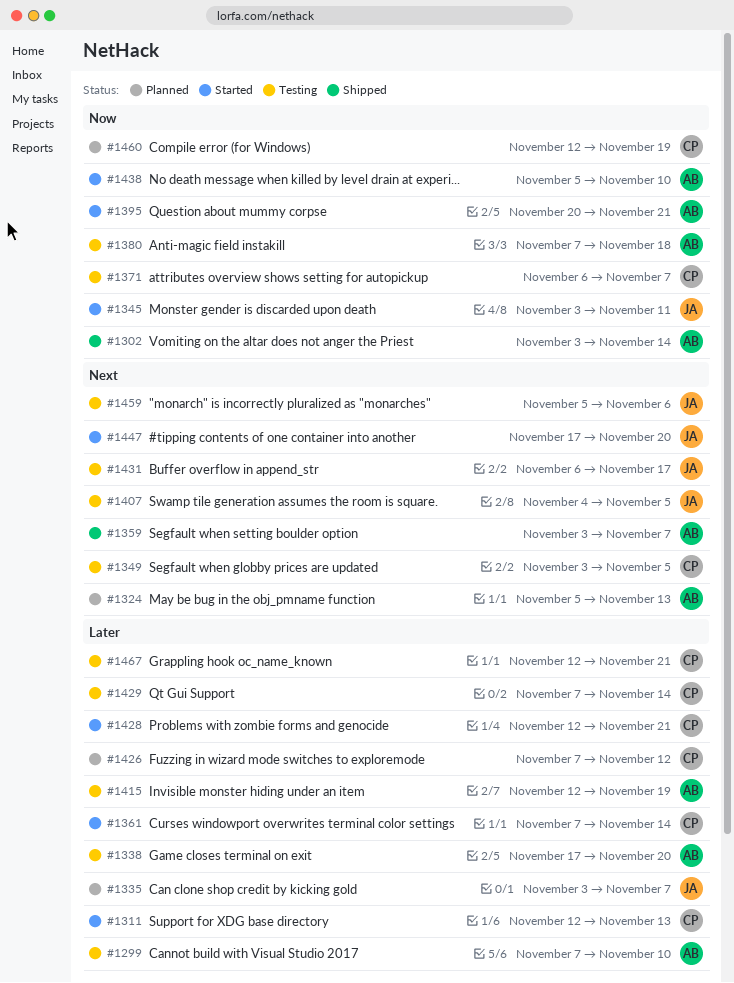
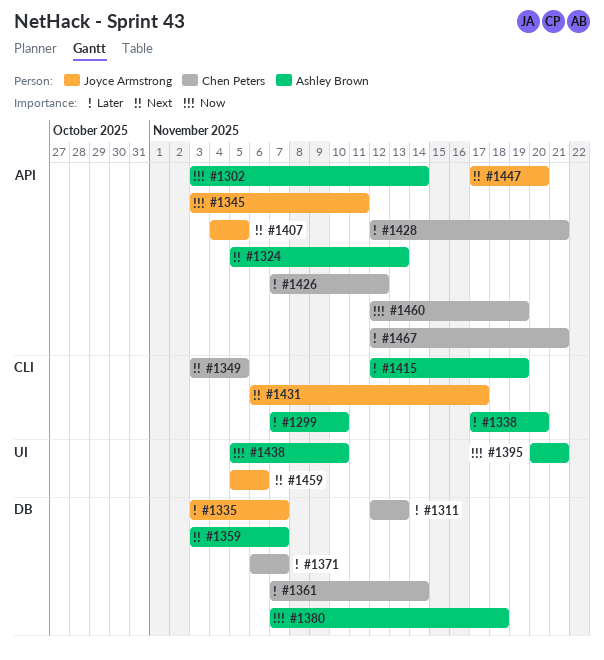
#1371, priority: Now -> Later
#1429: present -> none

